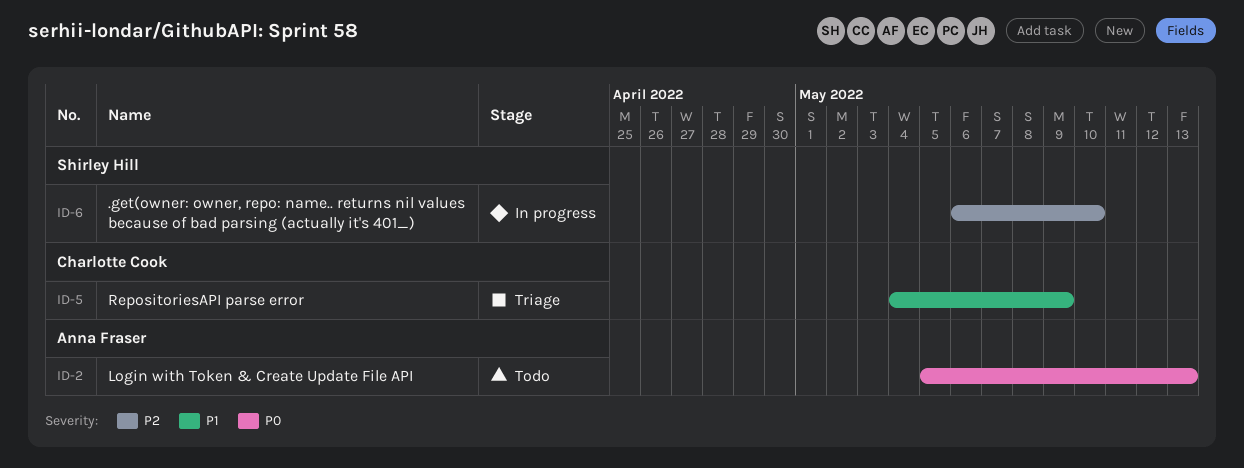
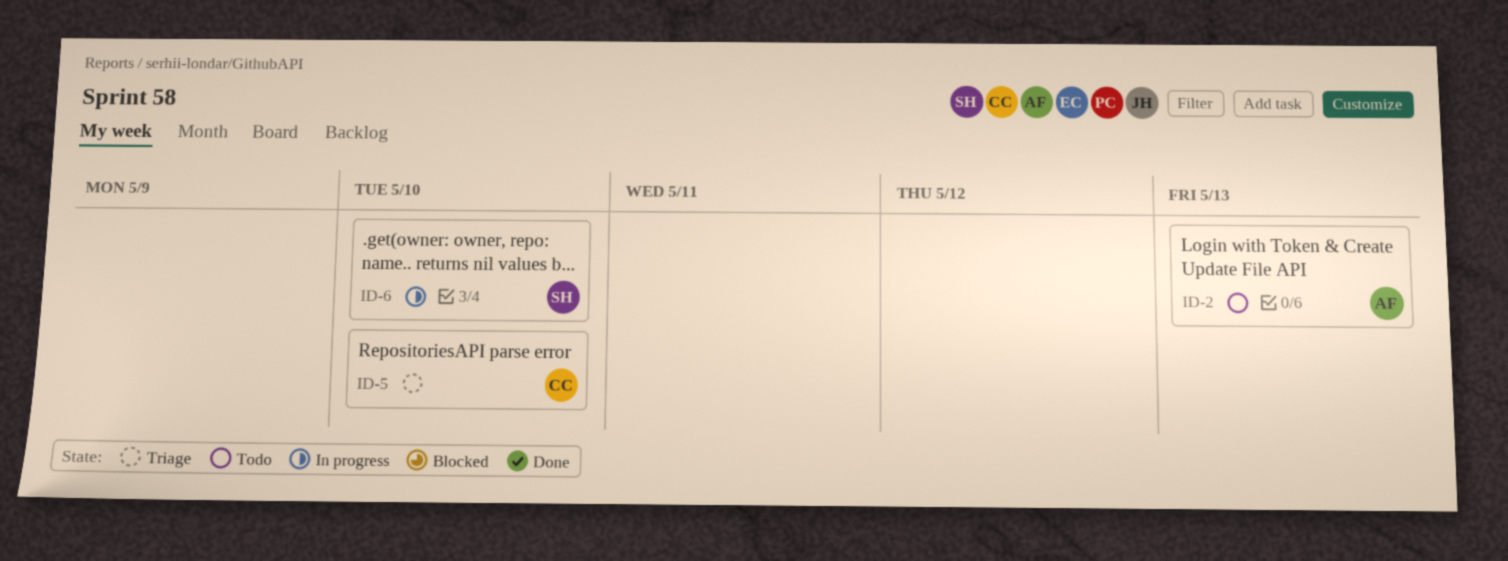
ID-5, due: May 9 -> May 10

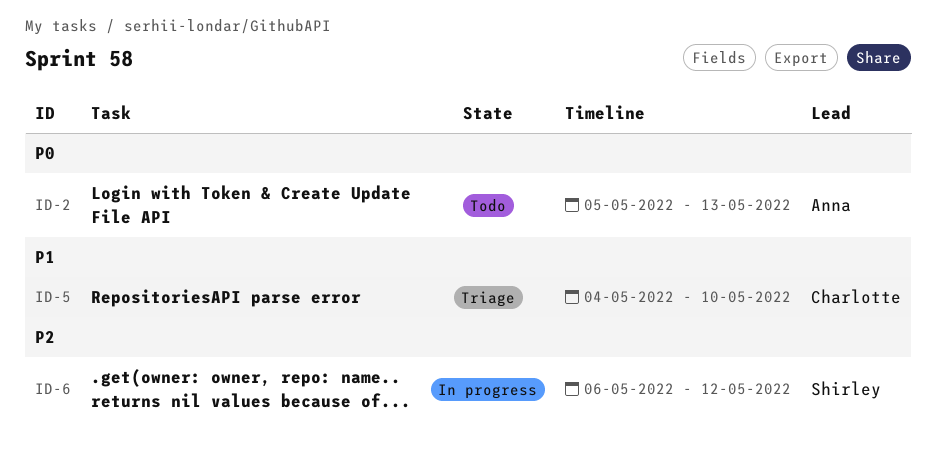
ID-6, due: May 10 -> May 12

